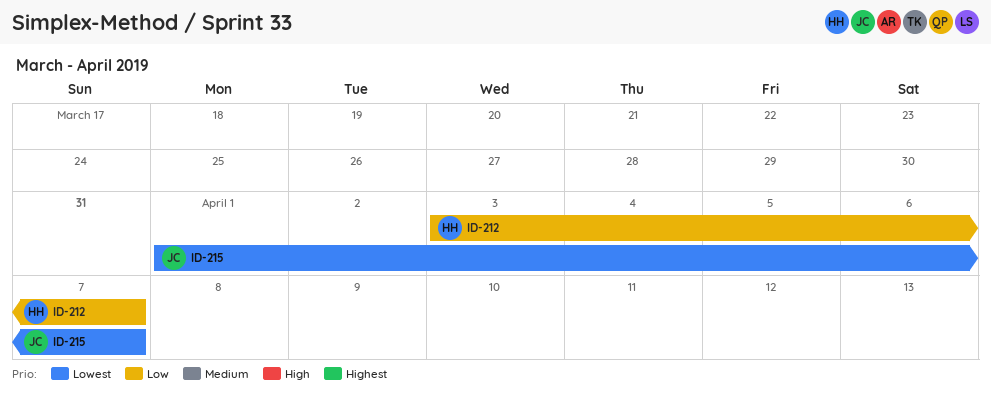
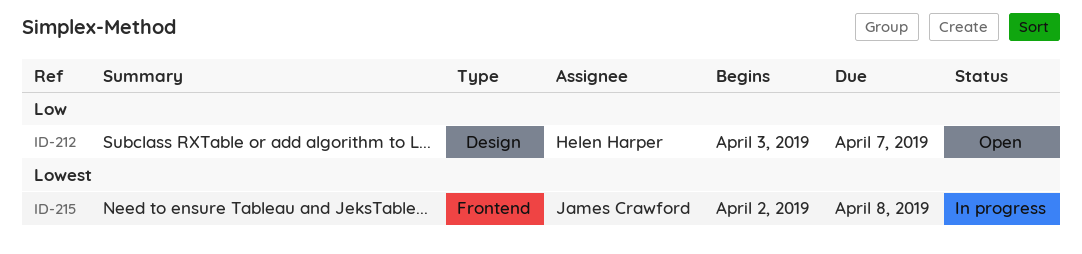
ID-215, start: Apr 1 -> Apr 2
ID-215, due: Apr 7 -> Apr 8

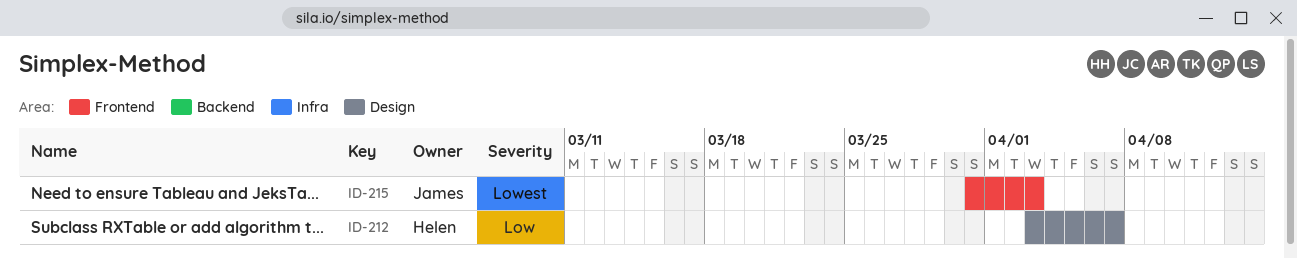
ID-215, start: Apr 2 -> Mar 31
ID-215, due: Apr 8 -> Apr 3

